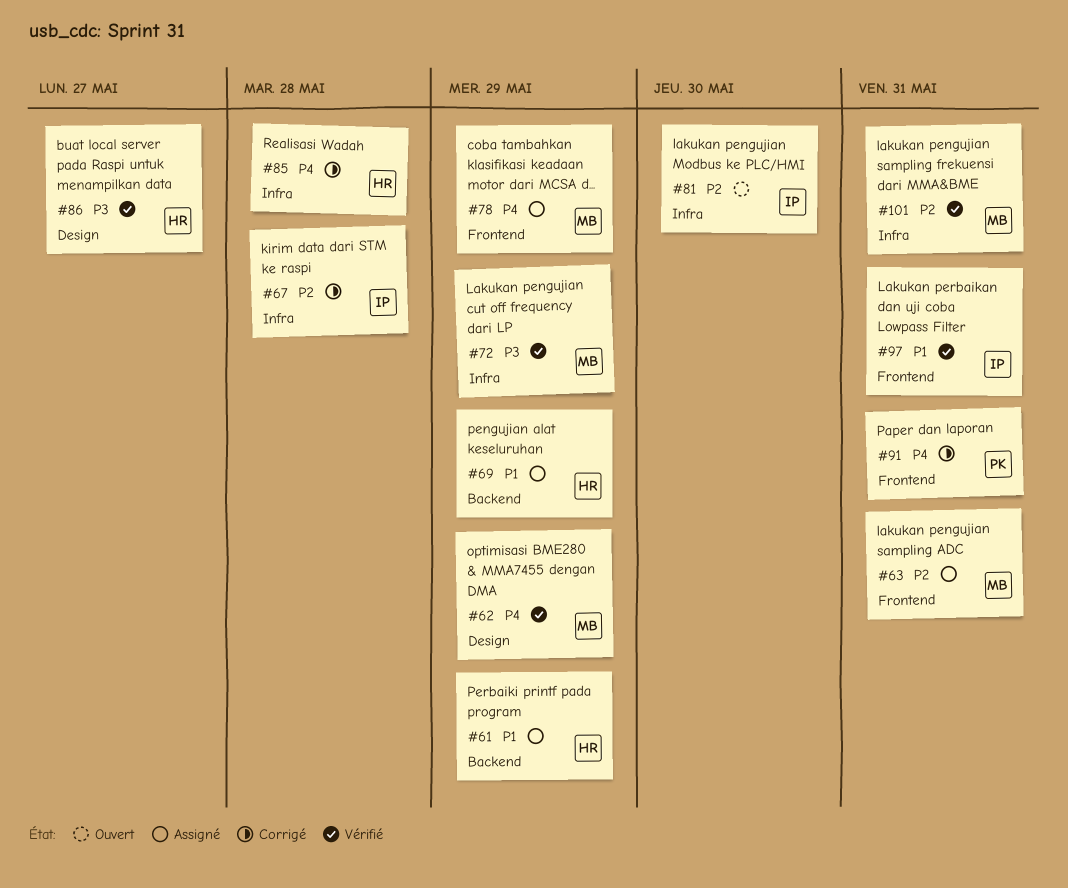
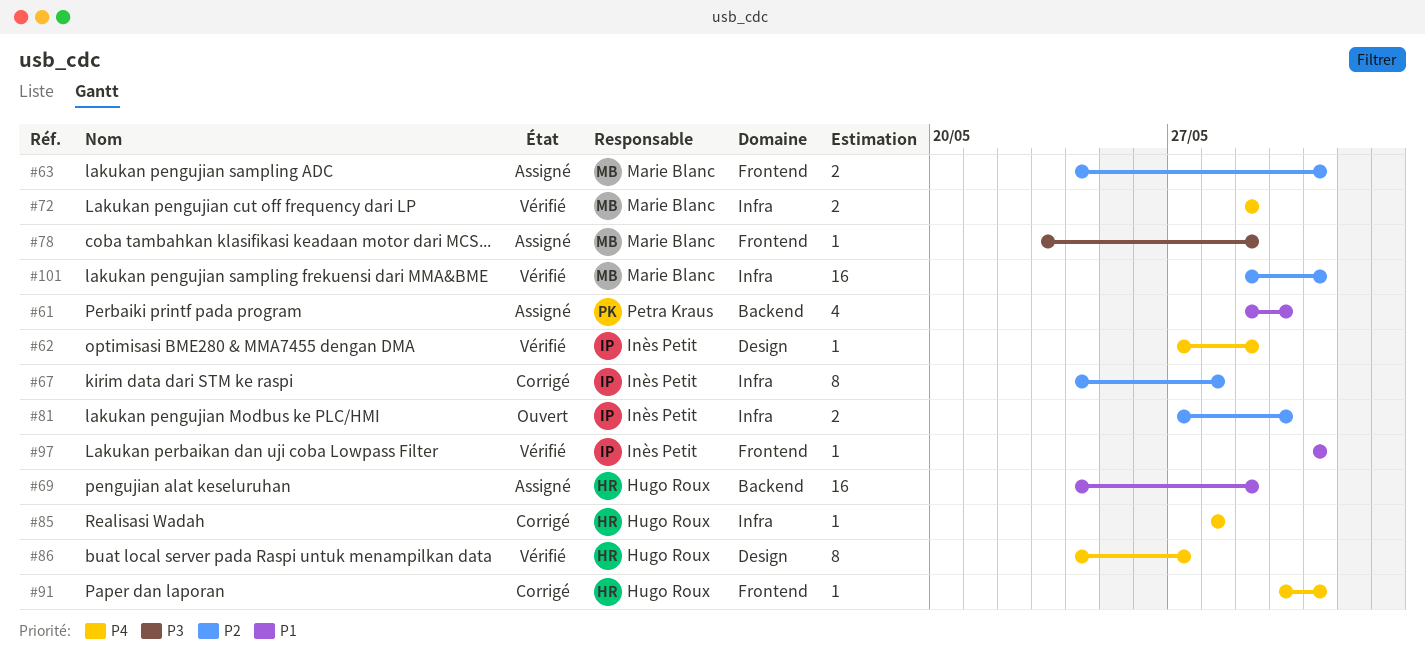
#61, owner: Hugo Roux -> Petra Kraus
#61, due: May 29 -> May 30
#62, owner: Marie Blanc -> Inès Petit
#72, priority: P3 -> P4
#78, priority: P4 -> P3
#86, priority: P3 -> P4
#91, owner: Petra Kraus -> Hugo Roux

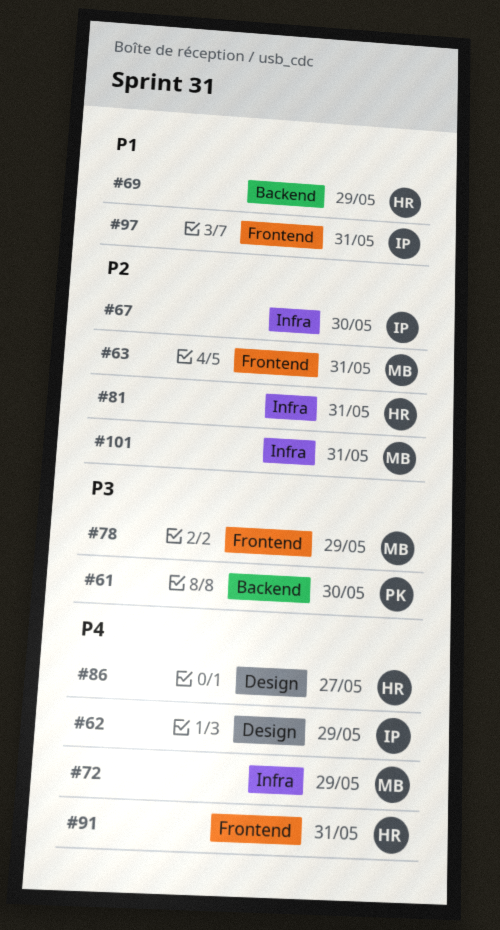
#61, priority: P1 -> P3
#67, due: May 28 -> May 30
#81, owner: Inès Petit -> Hugo Roux
#81, due: May 30 -> May 31
#85: present -> none

